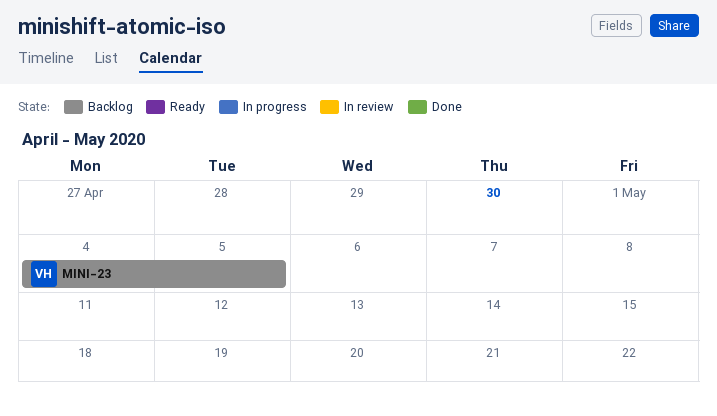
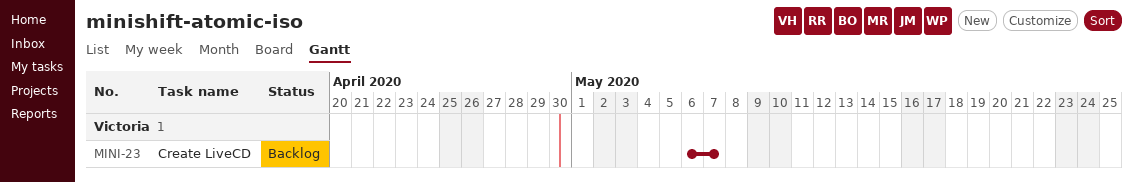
MINI-23, start: May 4 -> May 6
MINI-23, due: May 5 -> May 7

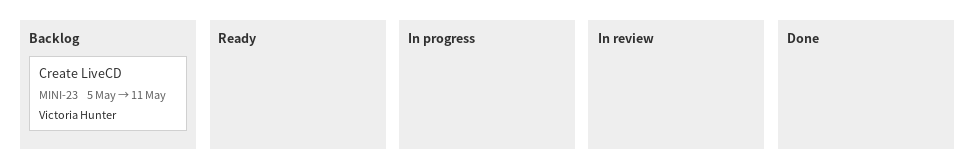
MINI-23, start: May 6 -> May 5
MINI-23, due: May 7 -> May 11

